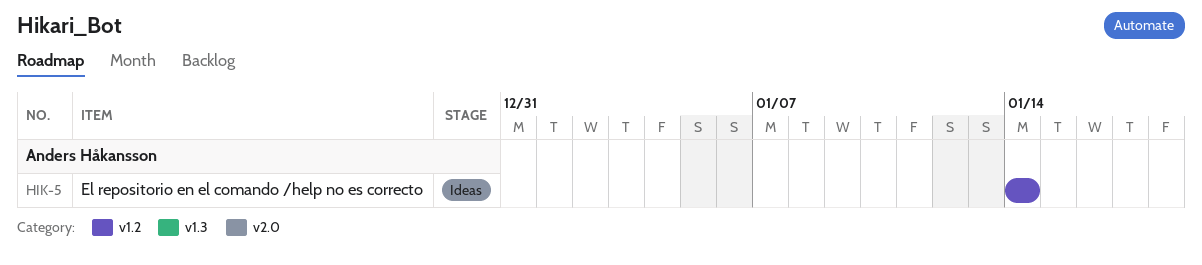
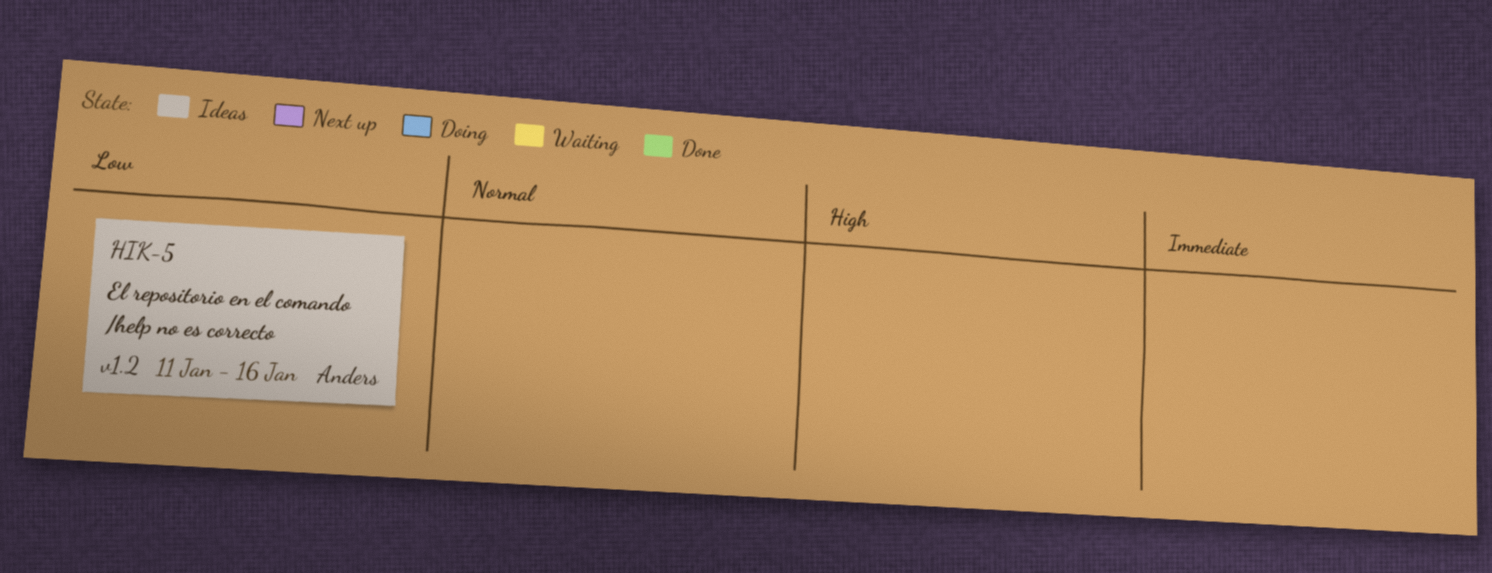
HIK-5, start: Jan 14 -> Jan 11
HIK-5, due: Jan 14 -> Jan 16

